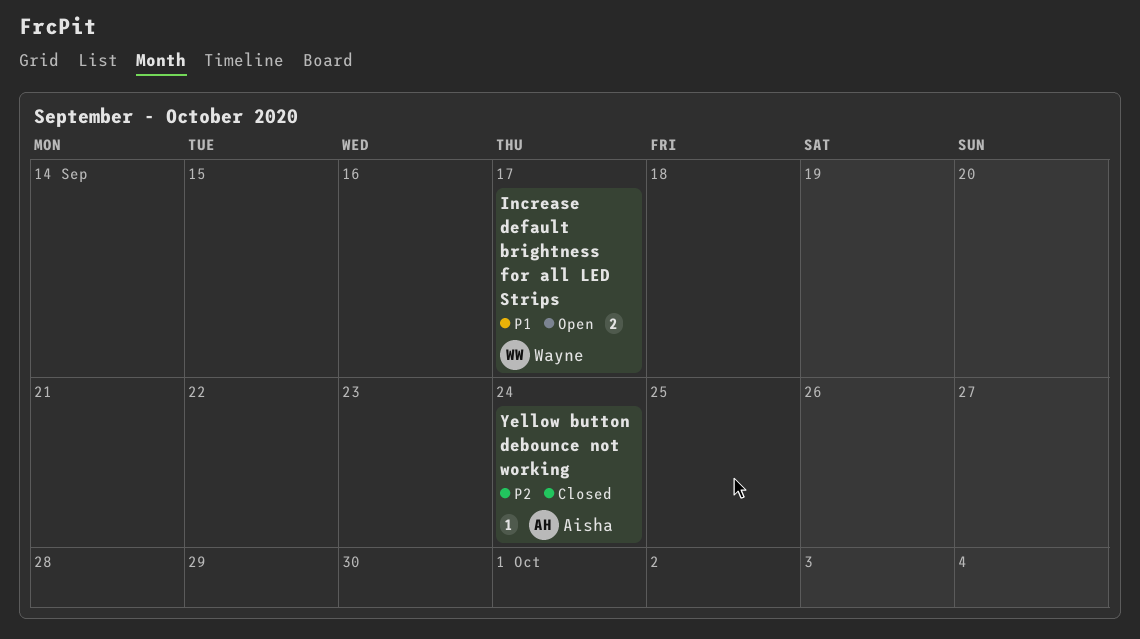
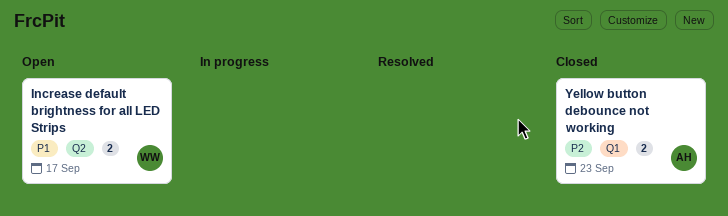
Yellow button debounce not working, estimate: 1 -> 2
Yellow button debounce not working, due: Sep 24 -> Sep 23

